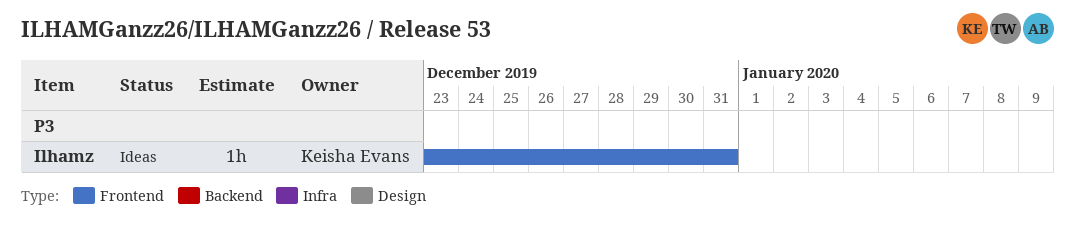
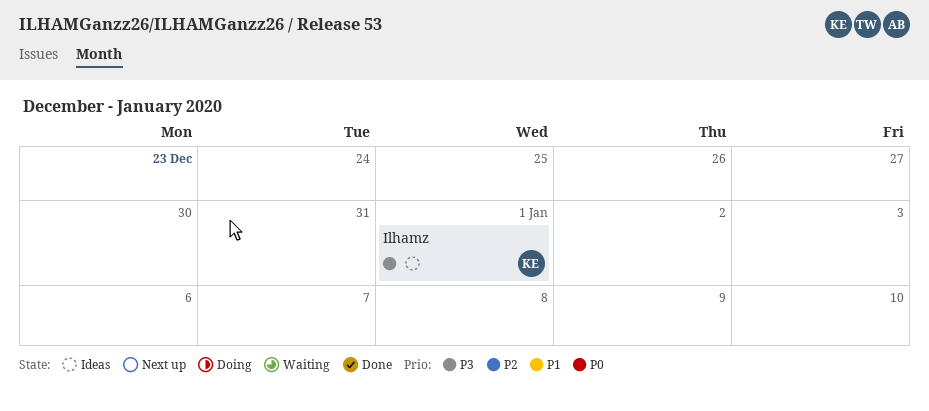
Ilhamz, due: Dec 31 -> Jan 1

